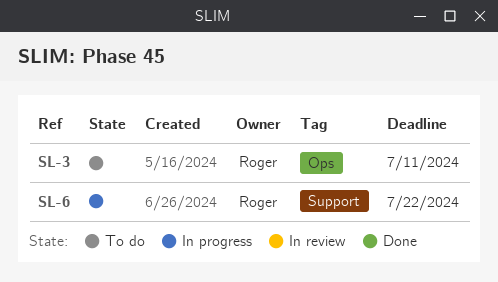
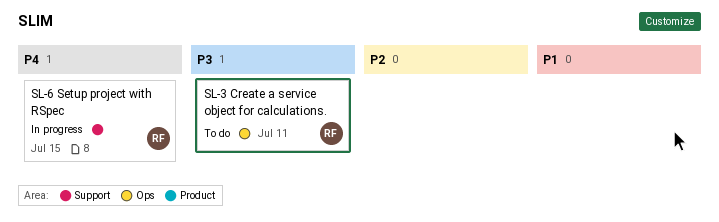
SL-6, due: Jul 22 -> Jul 15

